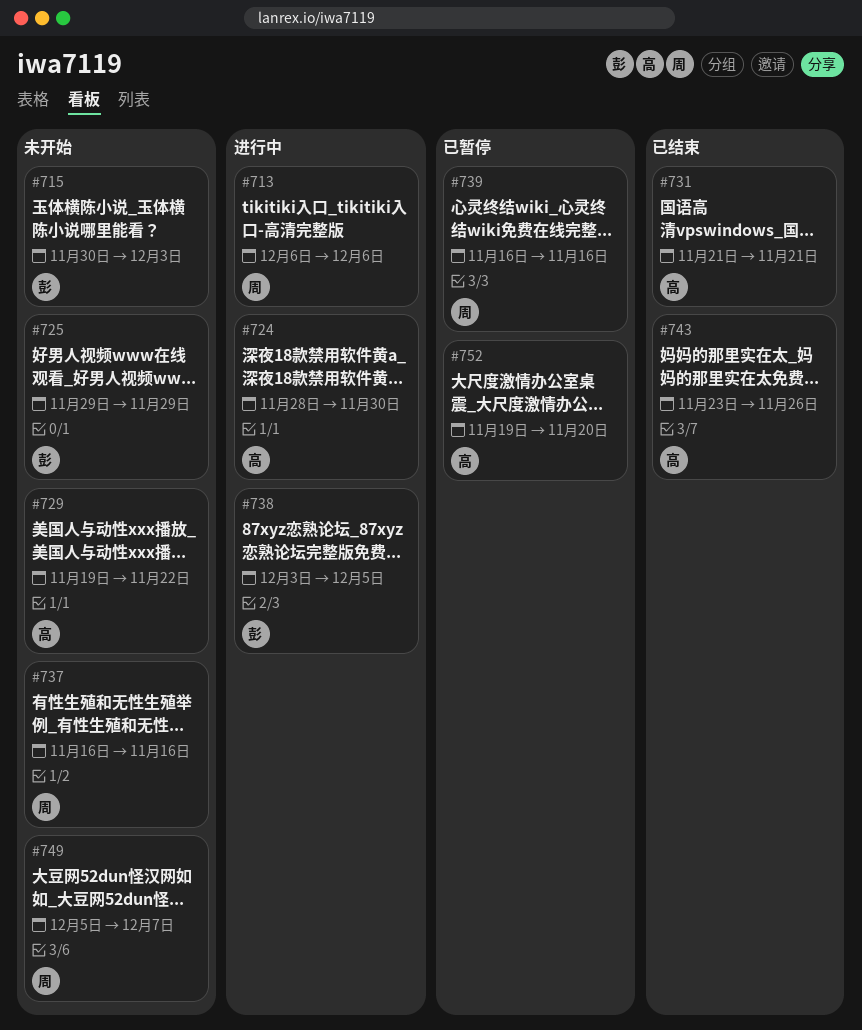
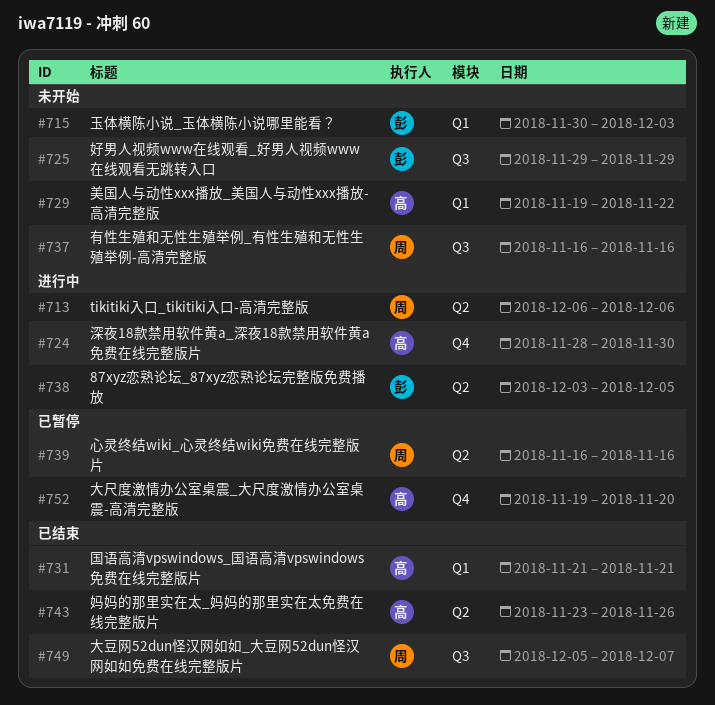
#749, status: 未开始 -> 已结束

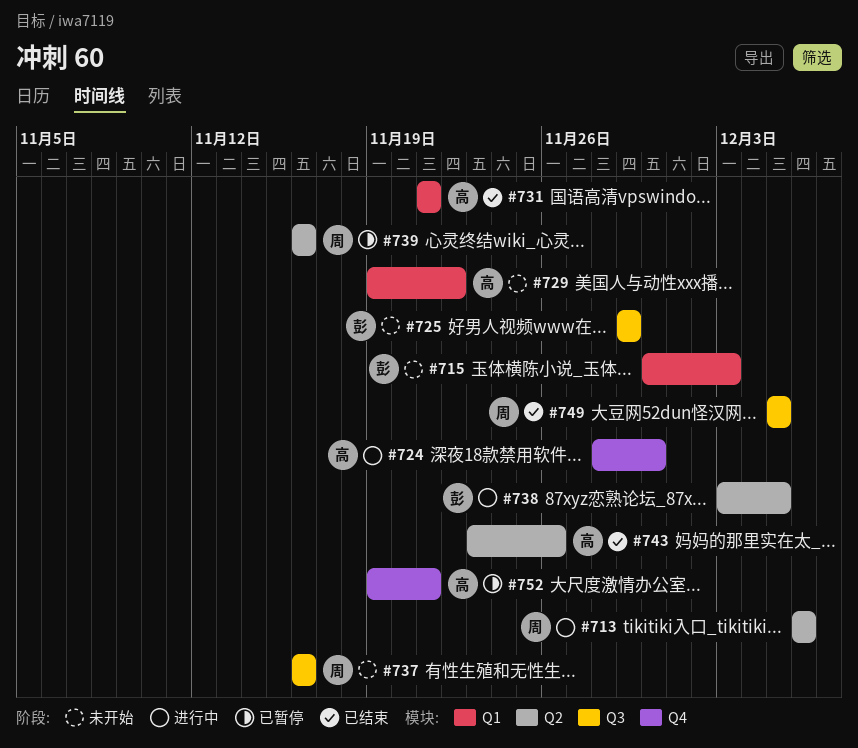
#749, due: Dec 7 -> Dec 5
#752, due: Nov 20 -> Nov 21

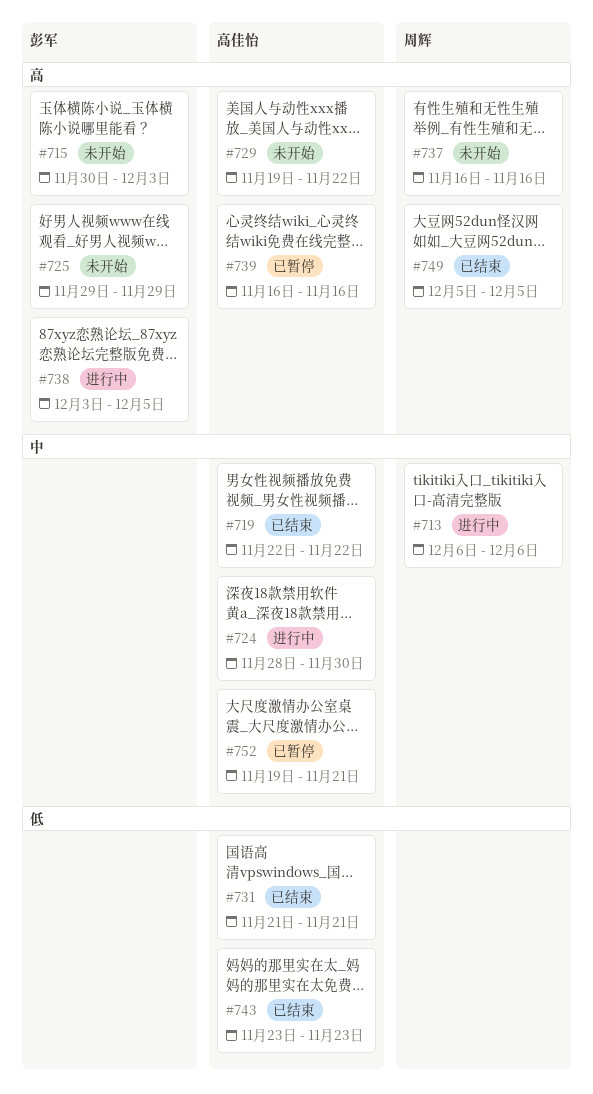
#719: none -> present
#739, owner: 周辉 -> 高佳怡
#743, due: Nov 26 -> Nov 23

